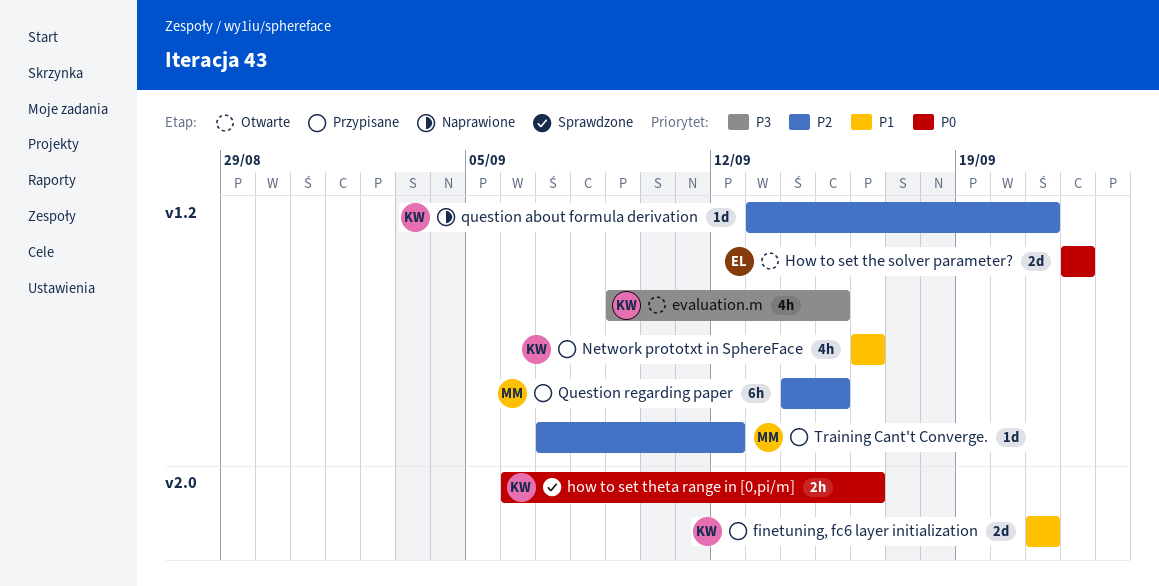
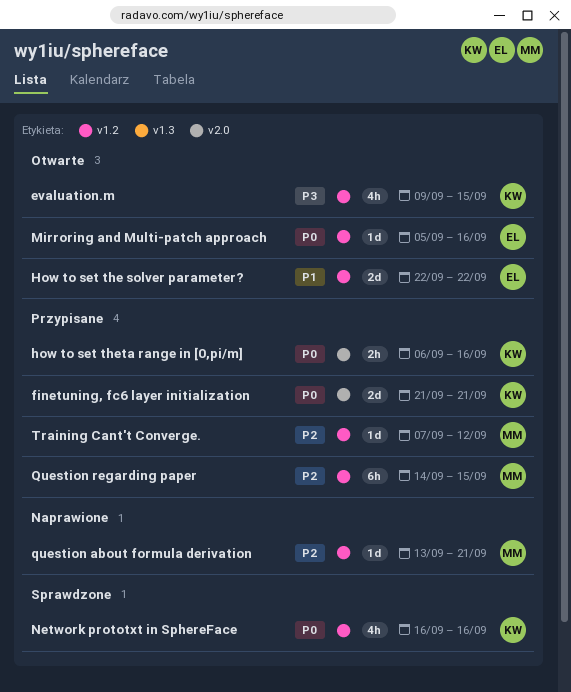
finetuning, fc6 layer initialization, priority: P1 -> P0
How to set the solver parameter?, priority: P0 -> P1
how to set theta range in [0,pi/m], status: Sprawdzone -> Przypisane
Mirroring and Multi-patch approach: none -> present
Network prototxt in SphereFace, status: Przypisane -> Sprawdzone
Network prototxt in SphereFace, priority: P1 -> P0
question about formula derivation, owner: KW -> MM

